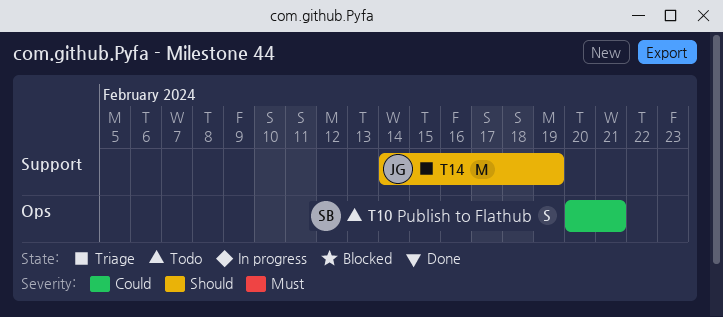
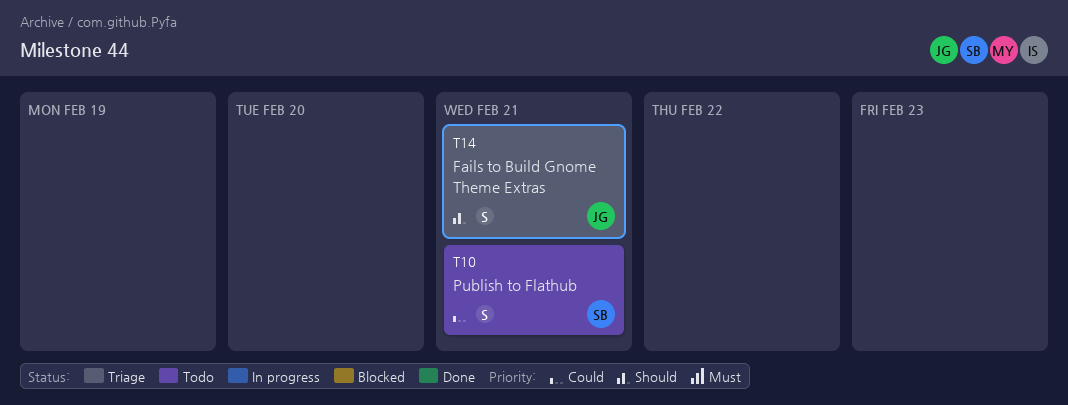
T14, estimate: M -> S
T14, due: Feb 19 -> Feb 21

